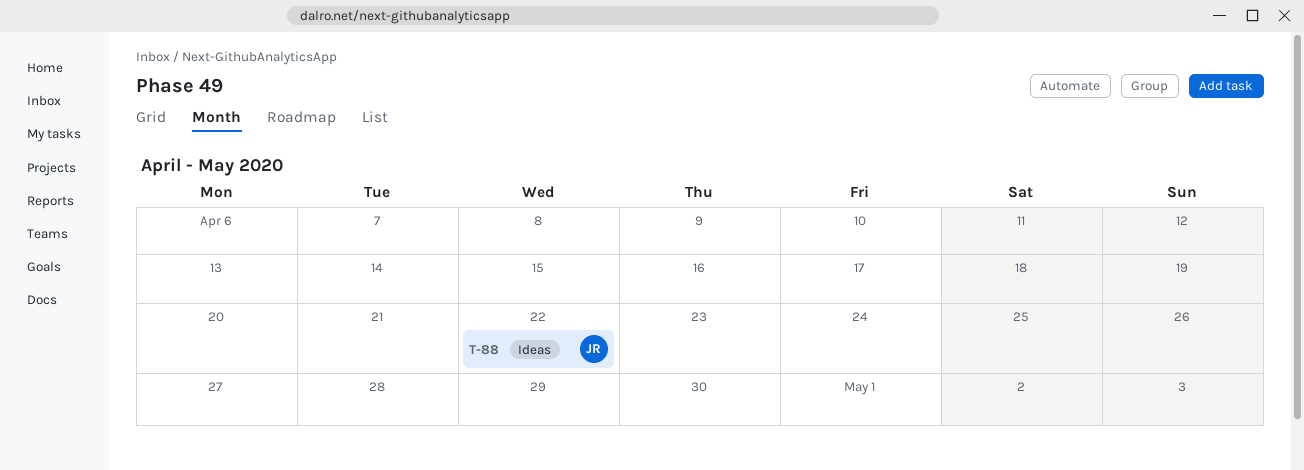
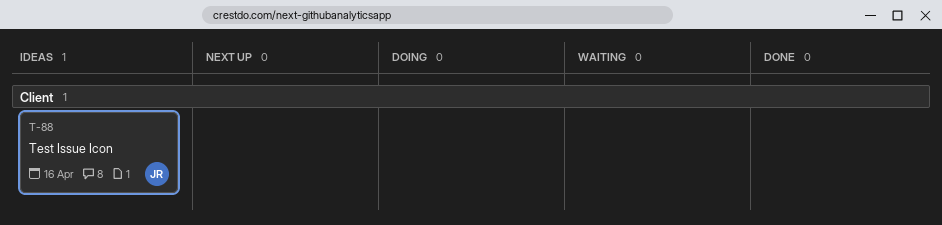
T-88, due: Apr 22 -> Apr 16

